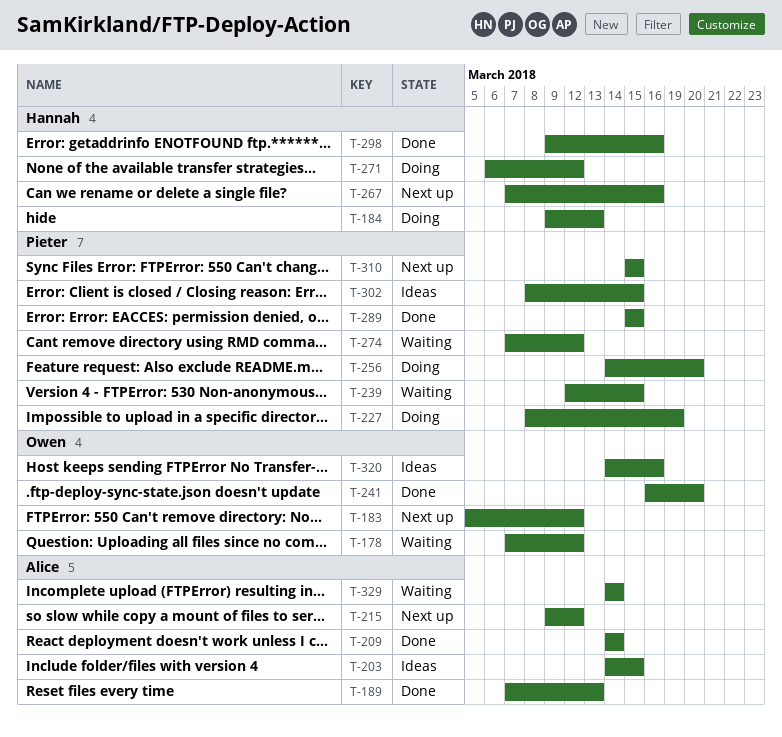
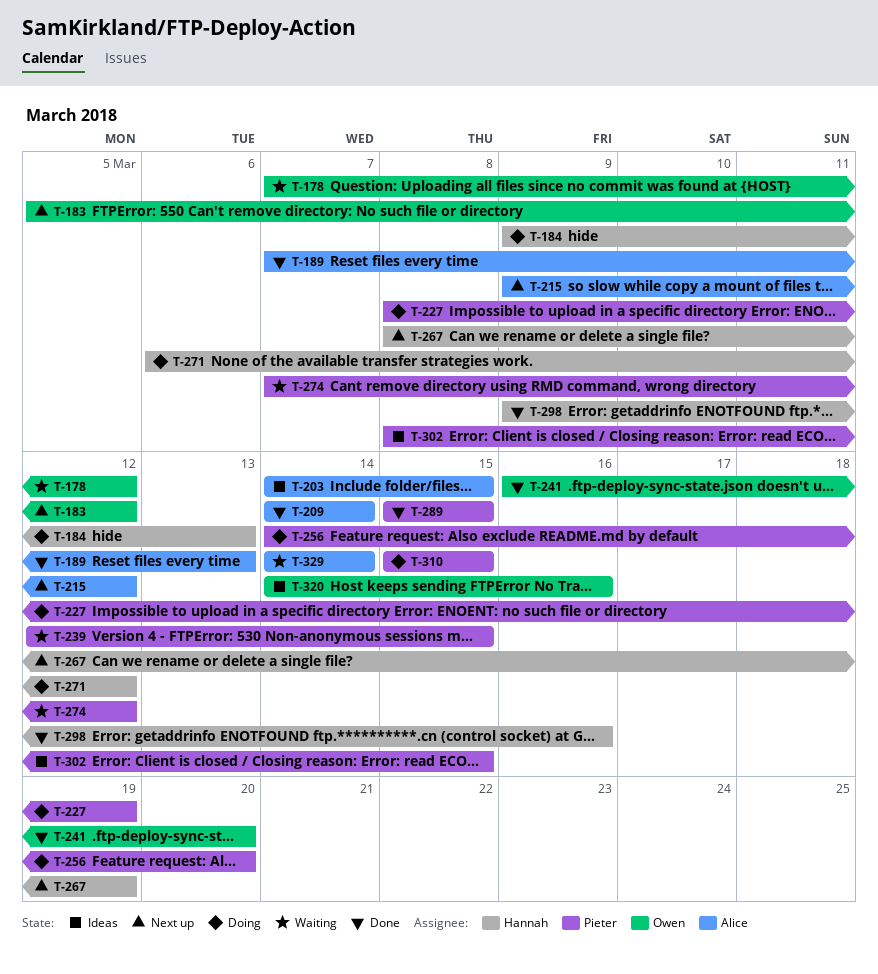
T-267, start: Mar 7 -> Mar 8
T-267, due: Mar 16 -> Mar 19
T-310, status: Next up -> Doing

